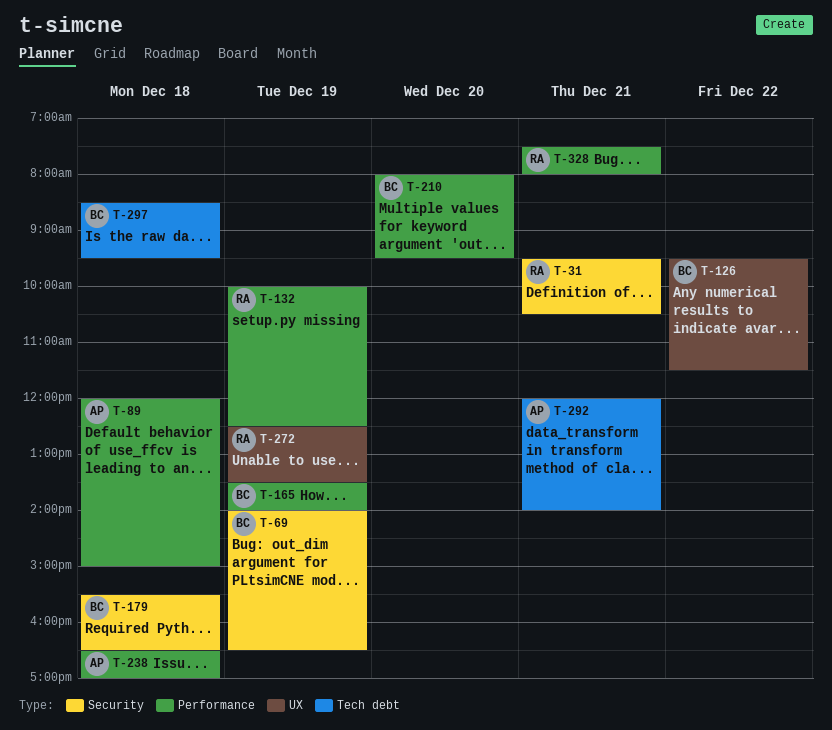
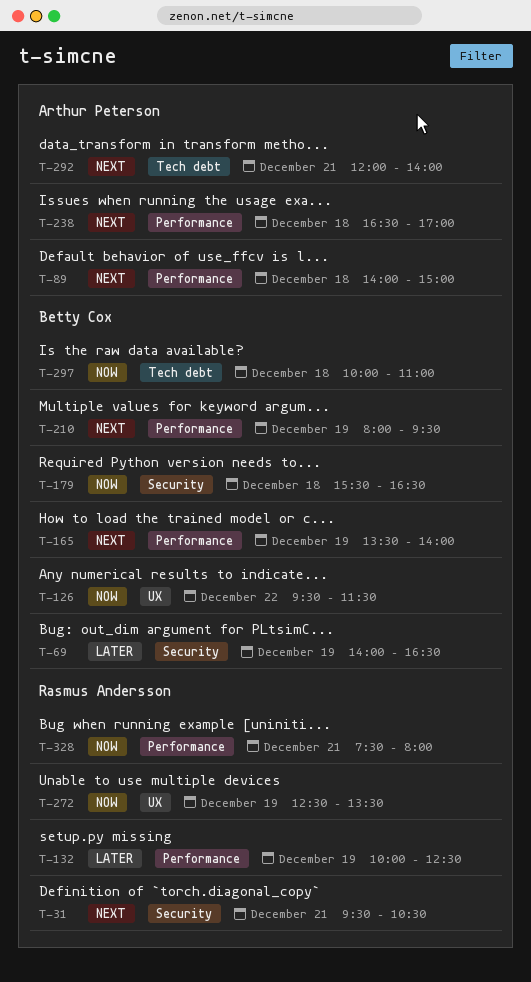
T-89, begins: 12:00 -> 14:00
T-210, day: Dec 20 -> Dec 19
T-297, begins: 08:30 -> 10:00
T-297, ends: 09:30 -> 11:00

